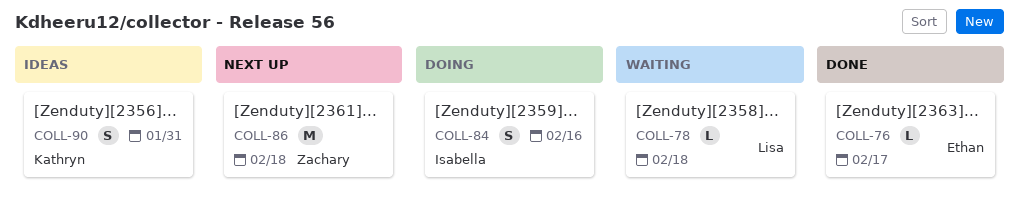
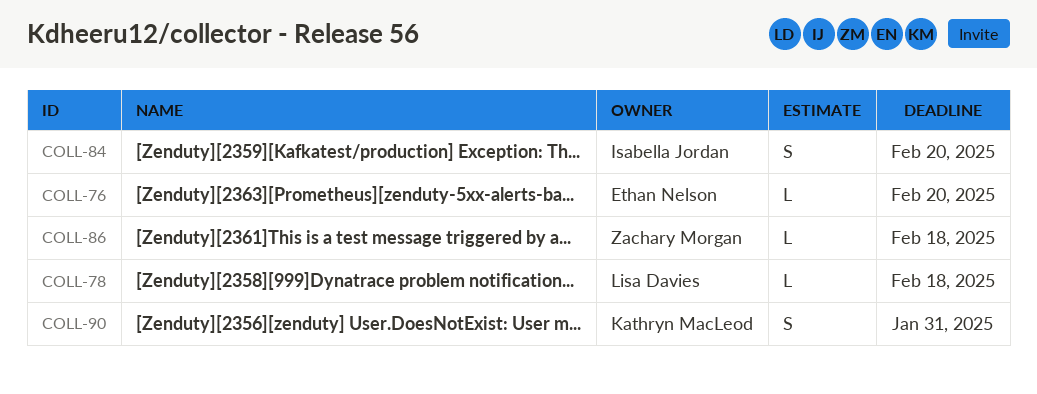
COLL-76, due: Feb 17 -> Feb 20
COLL-84, due: Feb 16 -> Feb 20
COLL-86, estimate: M -> L

